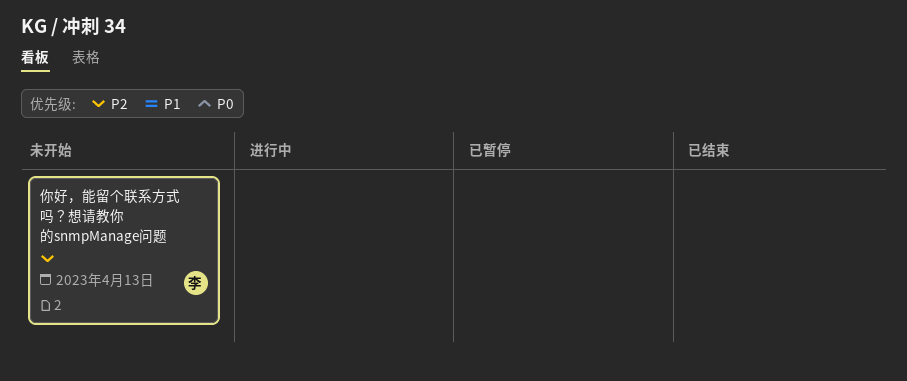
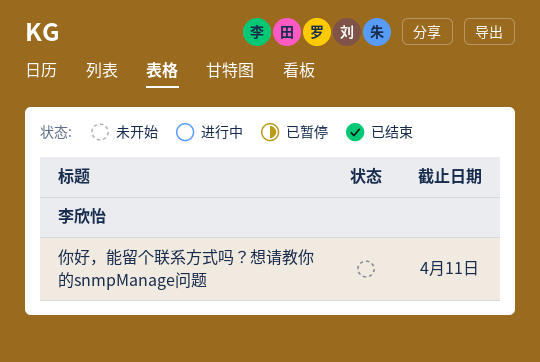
你好，能留个联系方式吗？想请教你的snmpManage问题, due: Apr 13 -> Apr 11

